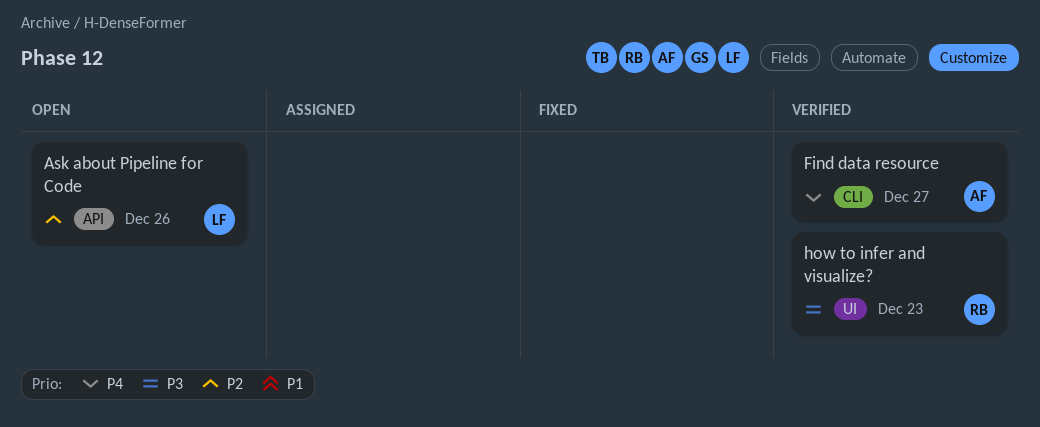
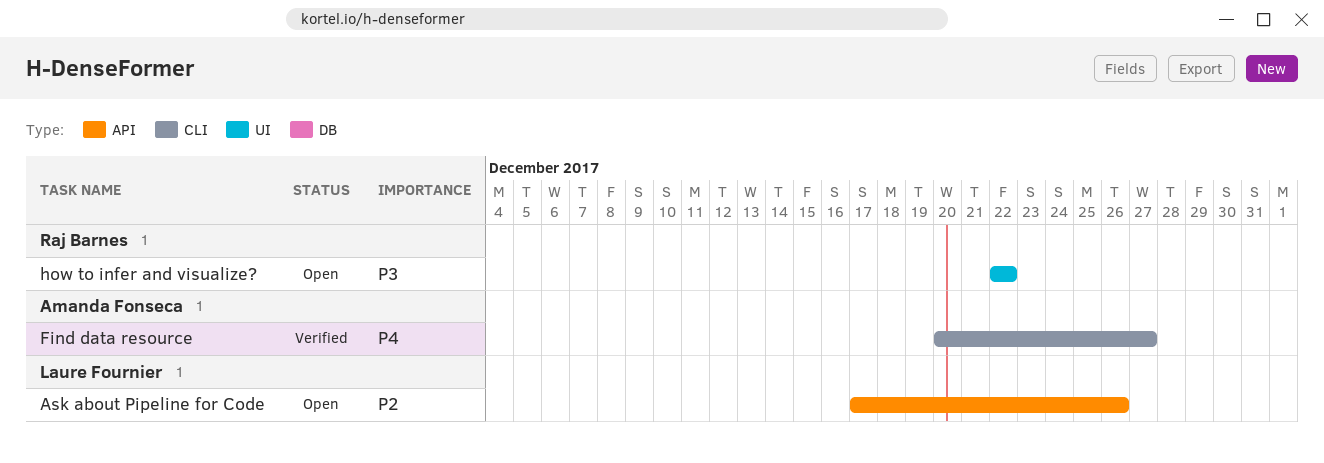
how to infer and visualize?, status: Verified -> Open
how to infer and visualize?, due: Dec 23 -> Dec 22

